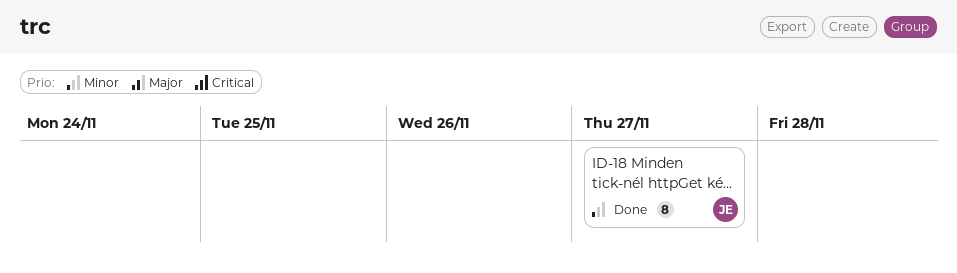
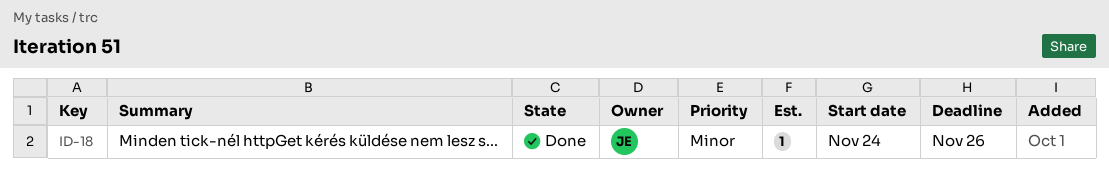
ID-18, estimate: 8 -> 1
ID-18, due: Nov 27 -> Nov 26

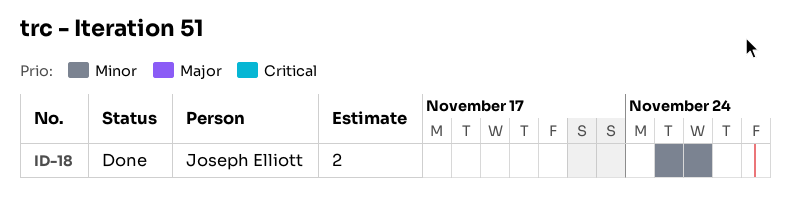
ID-18, estimate: 1 -> 2
ID-18, start: Nov 24 -> Nov 25

